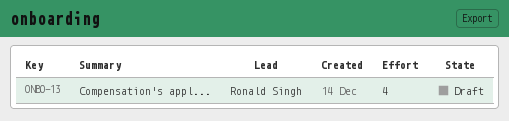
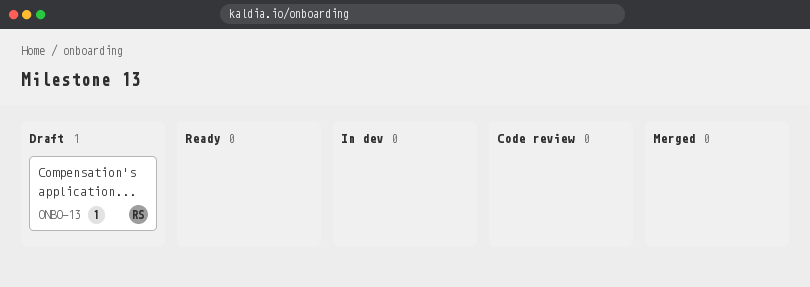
ONBO-13, estimate: 4 -> 1

